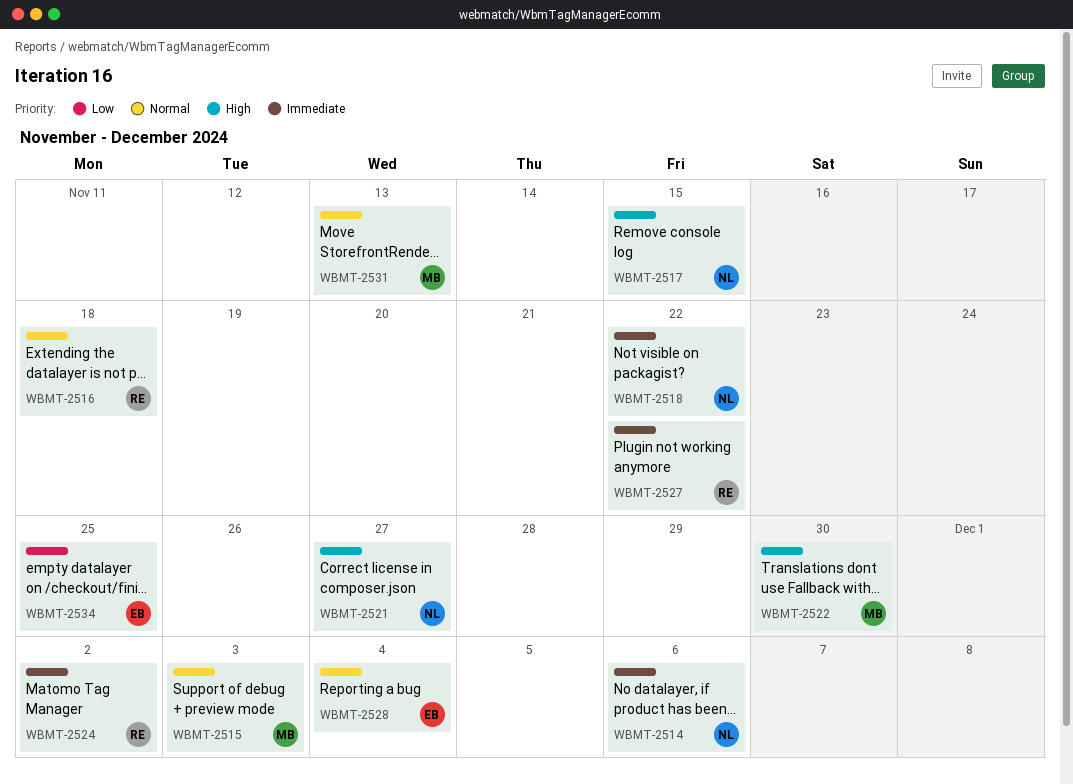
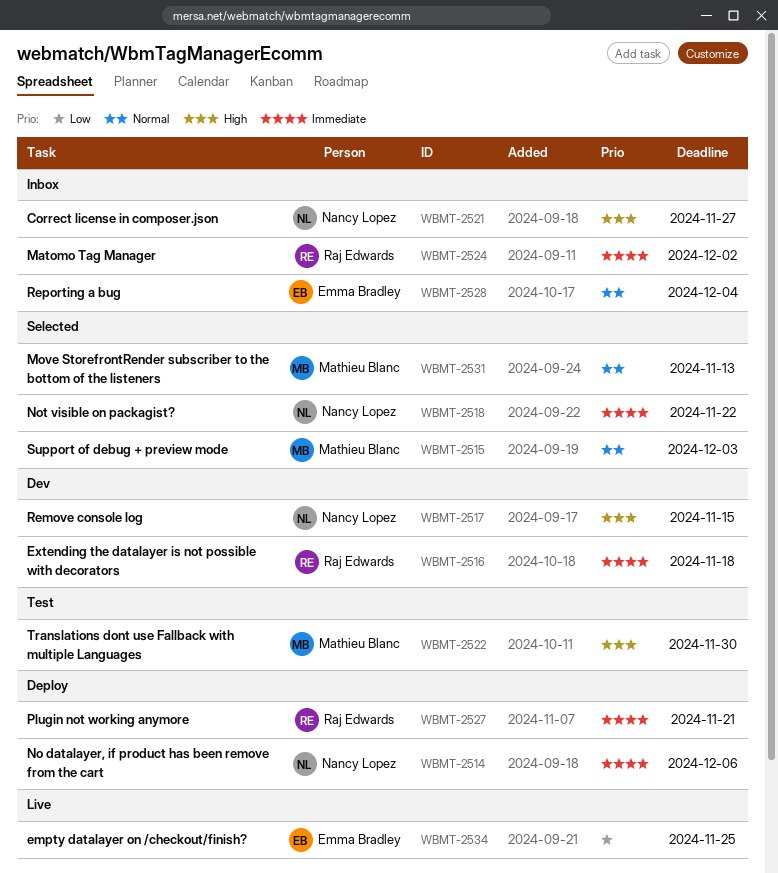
WBMT-2516, priority: Normal -> Immediate
WBMT-2527, due: Nov 22 -> Nov 21

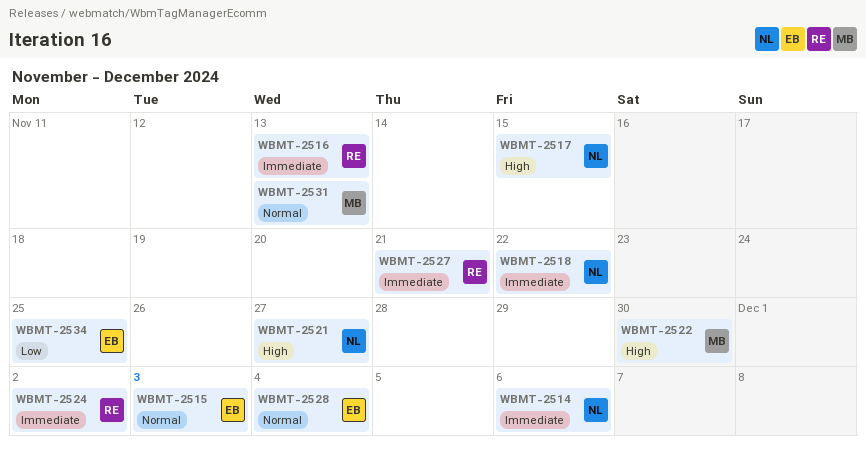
WBMT-2515, owner: Mathieu Blanc -> Emma Bradley
WBMT-2516, due: Nov 18 -> Nov 13

